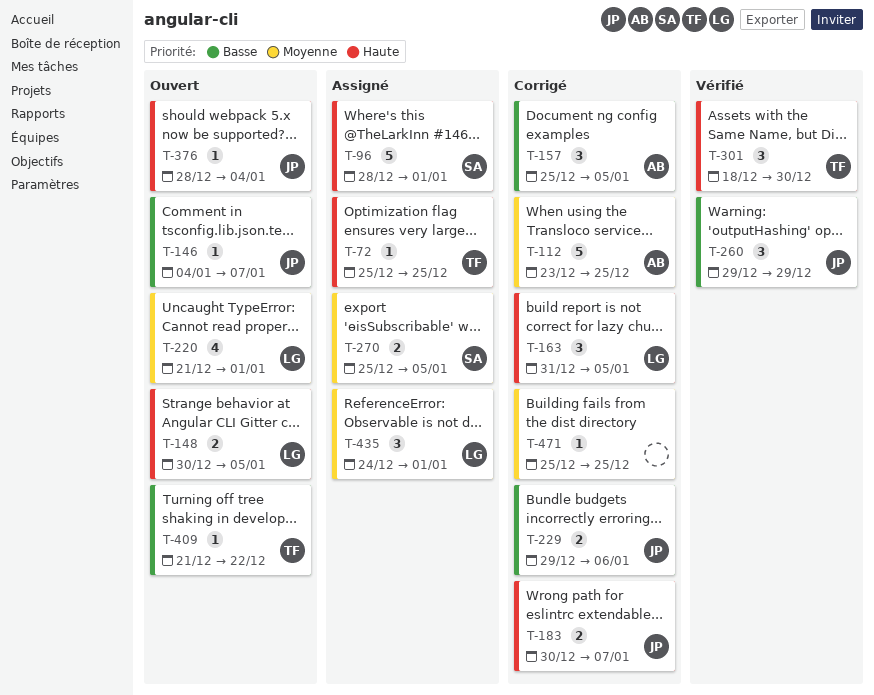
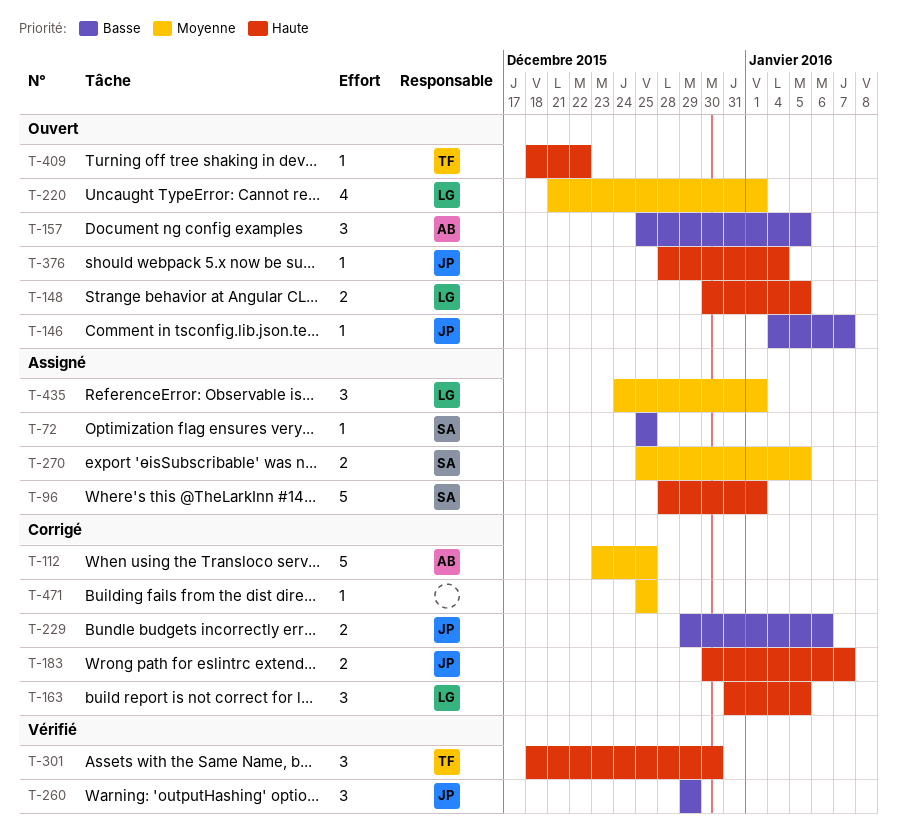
T-72, owner: TF -> SA
T-72, priority: Haute -> Basse
T-157, status: Corrigé -> Ouvert
T-409, priority: Basse -> Haute
T-409, start: Dec 21 -> Dec 18

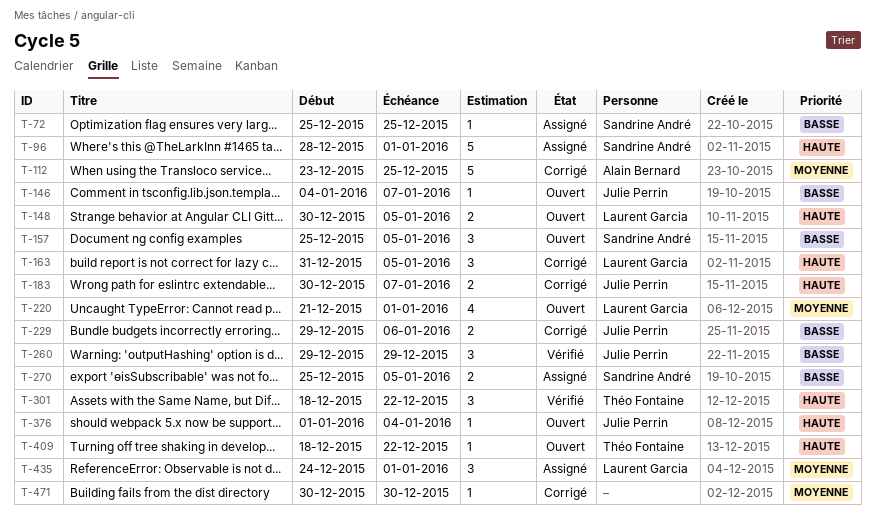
T-157, owner: Alain Bernard -> Sandrine André
T-270, priority: Moyenne -> Basse
T-301, due: Dec 30 -> Dec 22
T-376, start: Dec 28 -> Jan 1
T-471, start: Dec 25 -> Dec 30
T-471, due: Dec 25 -> Dec 30

